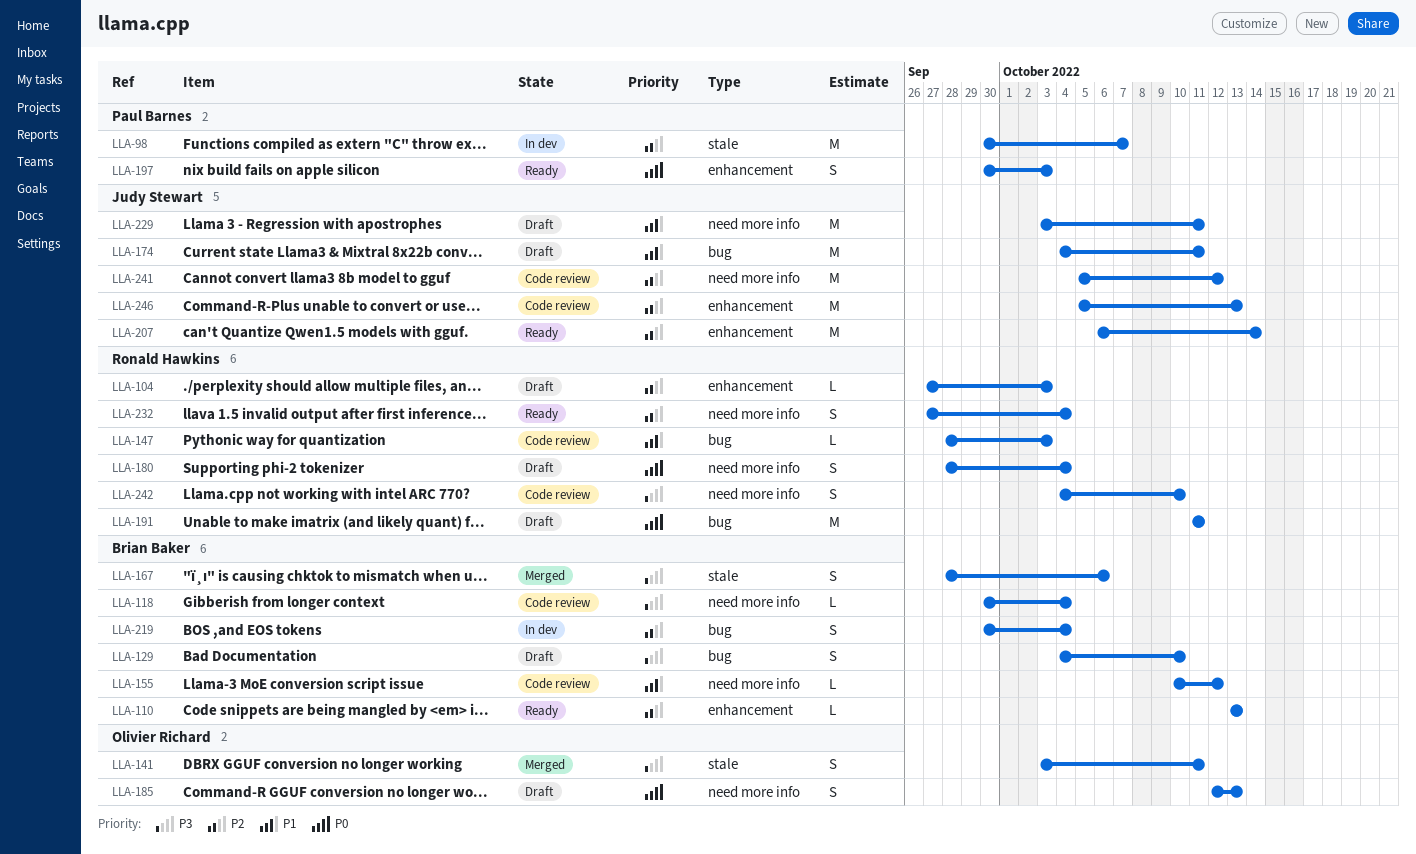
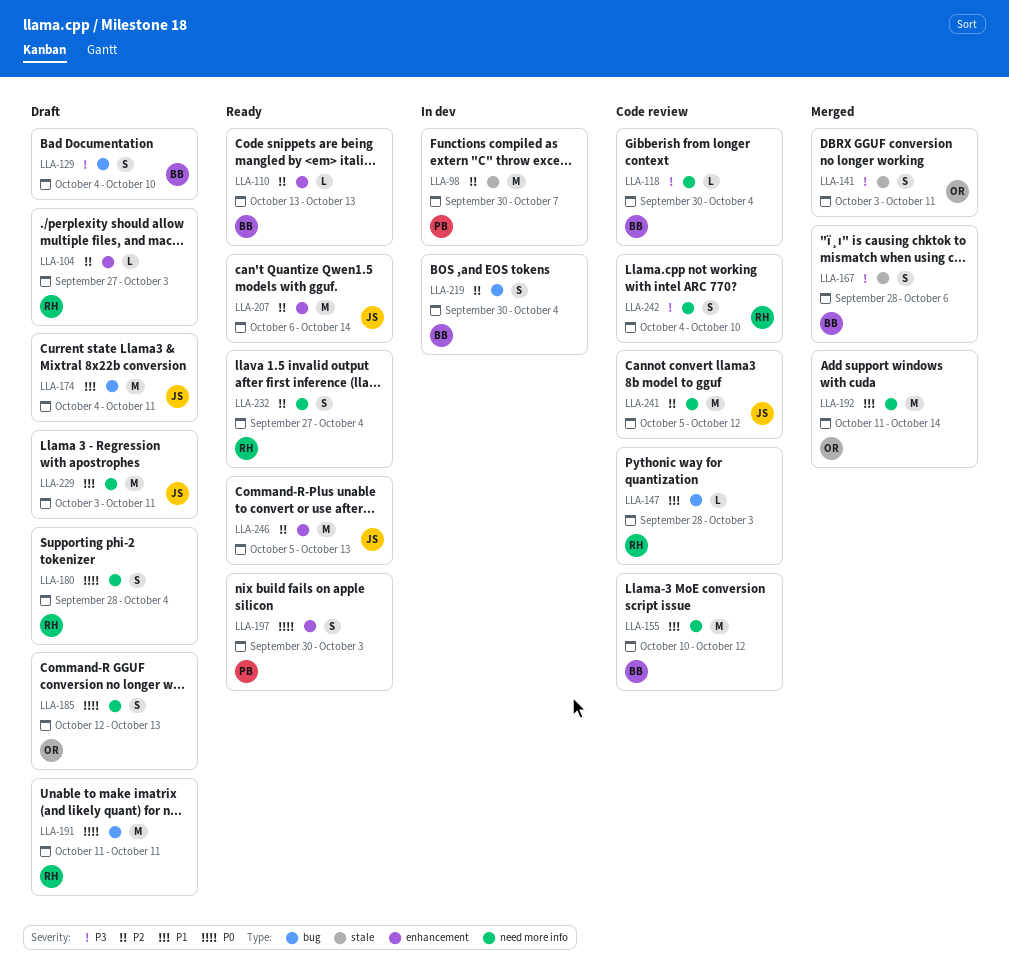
LLA-155, estimate: L -> M
LLA-192: none -> present
LLA-246, status: Code review -> Ready

